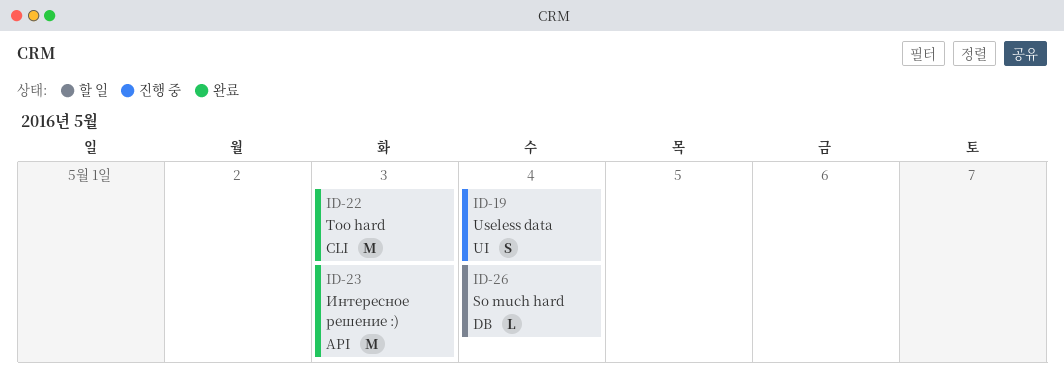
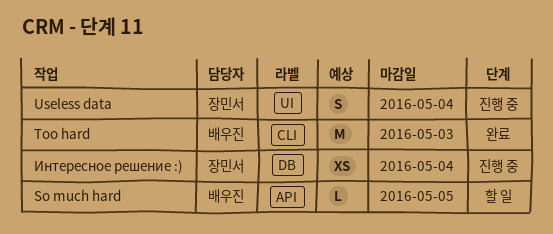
So much hard, label: DB -> API
So much hard, due: May 4 -> May 5
Интересное решение :), status: 완료 -> 진행 중
Интересное решение :), label: API -> DB
Интересное решение :), estimate: M -> XS
Интересное решение :), due: May 3 -> May 4

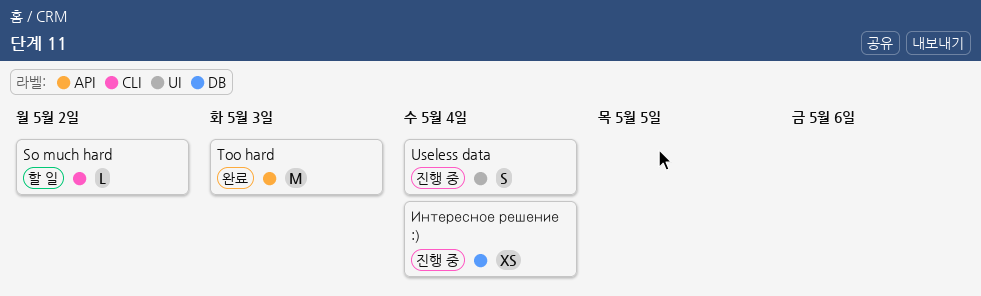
So much hard, label: API -> CLI
So much hard, due: May 5 -> May 2
Too hard, label: CLI -> API

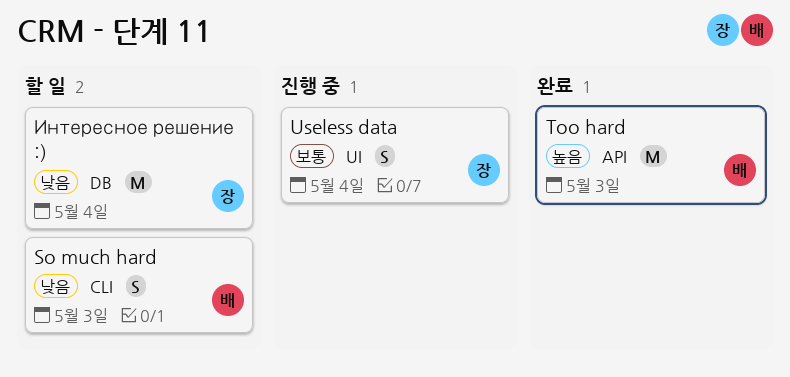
So much hard, estimate: L -> S
So much hard, due: May 2 -> May 3
Интересное решение :), status: 진행 중 -> 할 일
Интересное решение :), estimate: XS -> M

